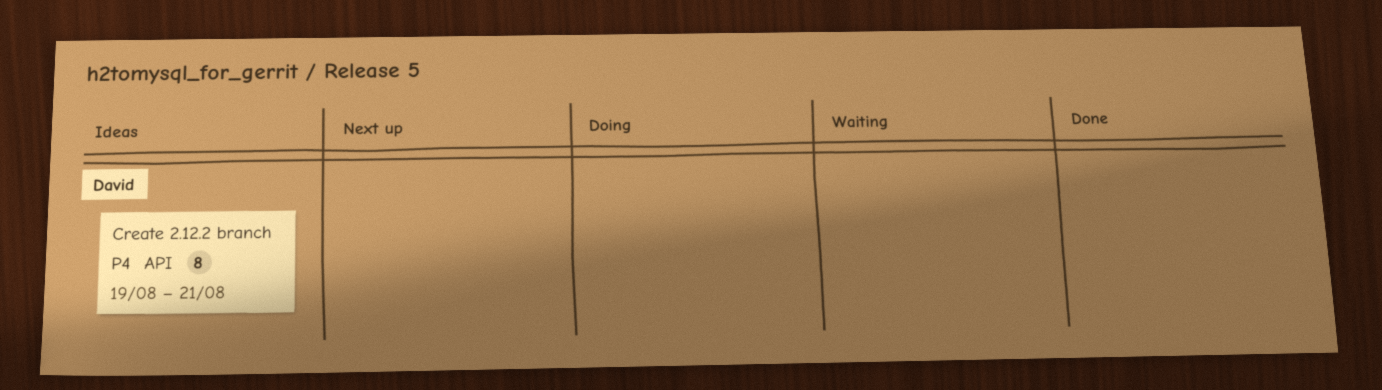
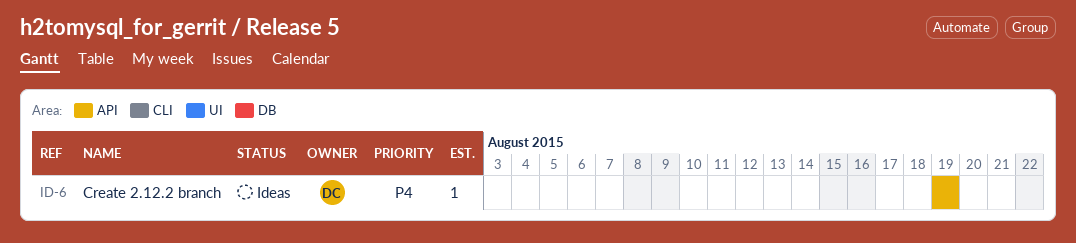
Create 2.12.2 branch, estimate: 8 -> 1
Create 2.12.2 branch, due: Aug 21 -> Aug 19

